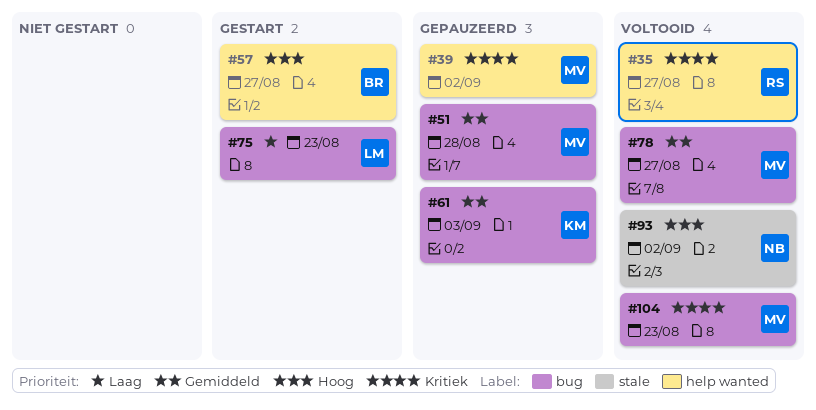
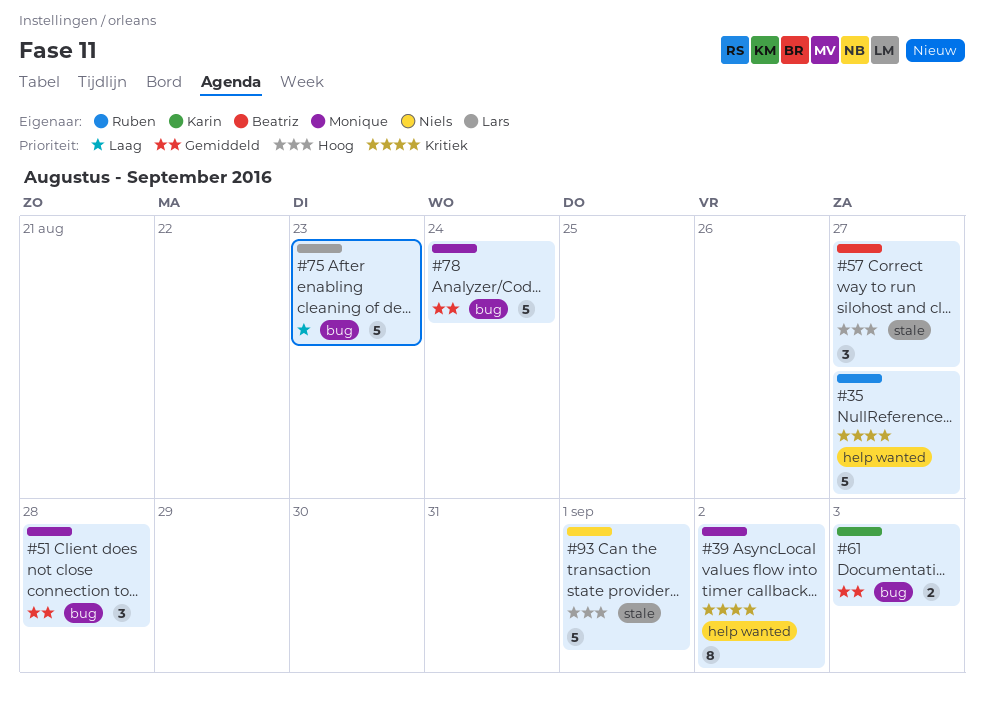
#57, label: help wanted -> stale
#78, due: Aug 27 -> Aug 24
#93, due: Sep 2 -> Sep 1
#104: present -> none

